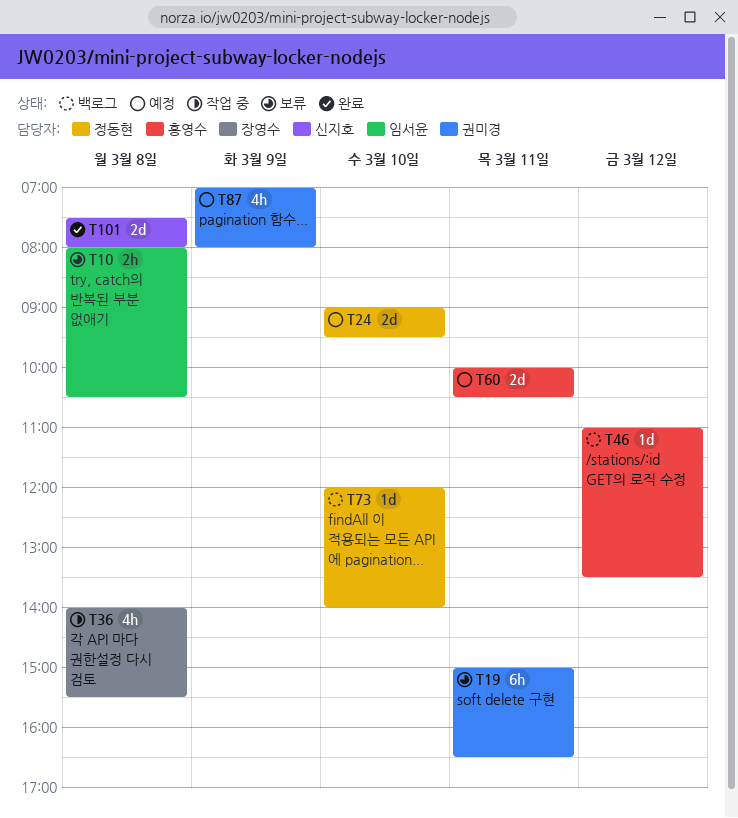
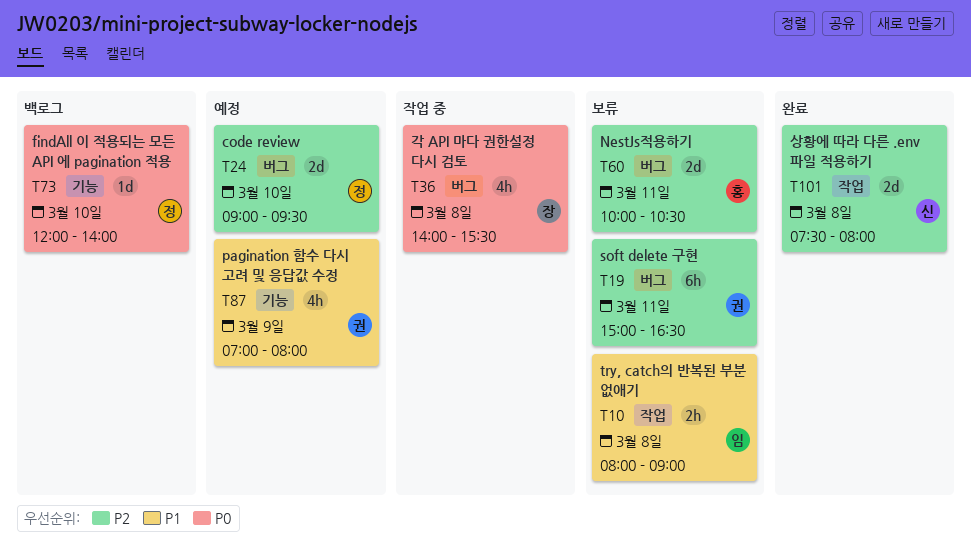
T10, ends: 10:30 -> 09:00
T46: present -> none
T60, status: 예정 -> 보류

